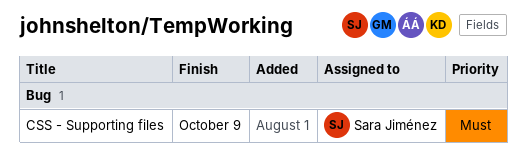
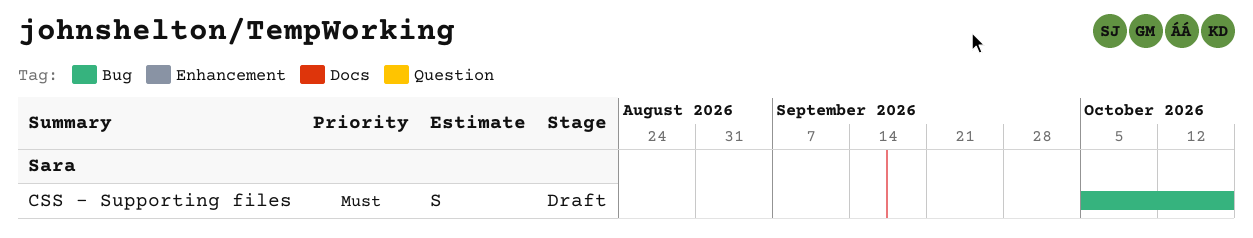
CSS - Supporting files, due: Oct 9 -> Oct 16

